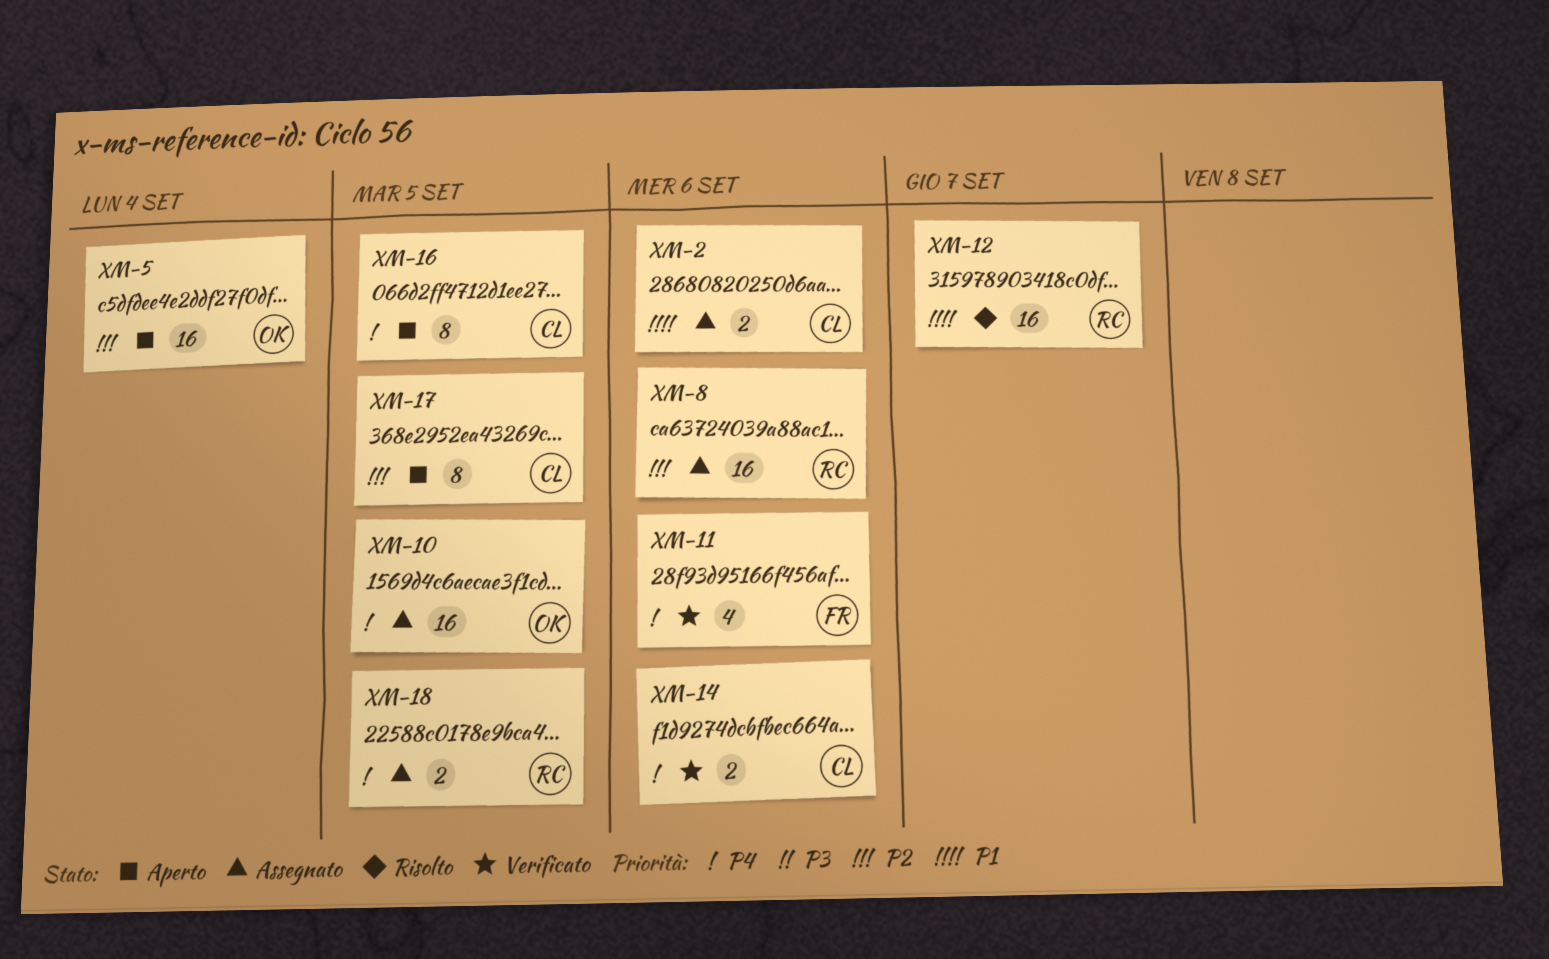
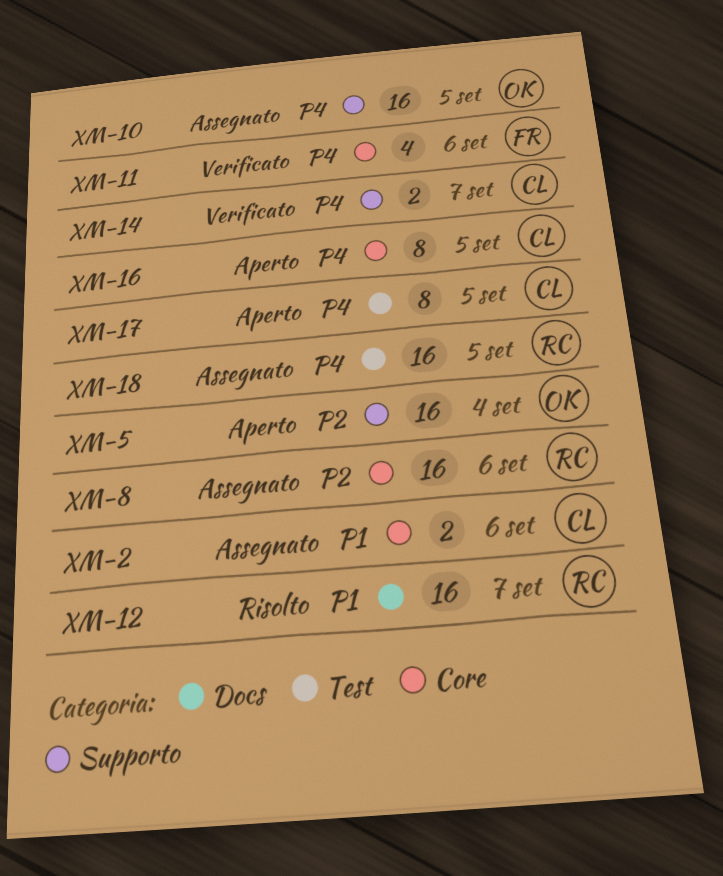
XM-14, due: Sep 6 -> Sep 7
XM-17, priority: P2 -> P4
XM-18, estimate: 2 -> 16

